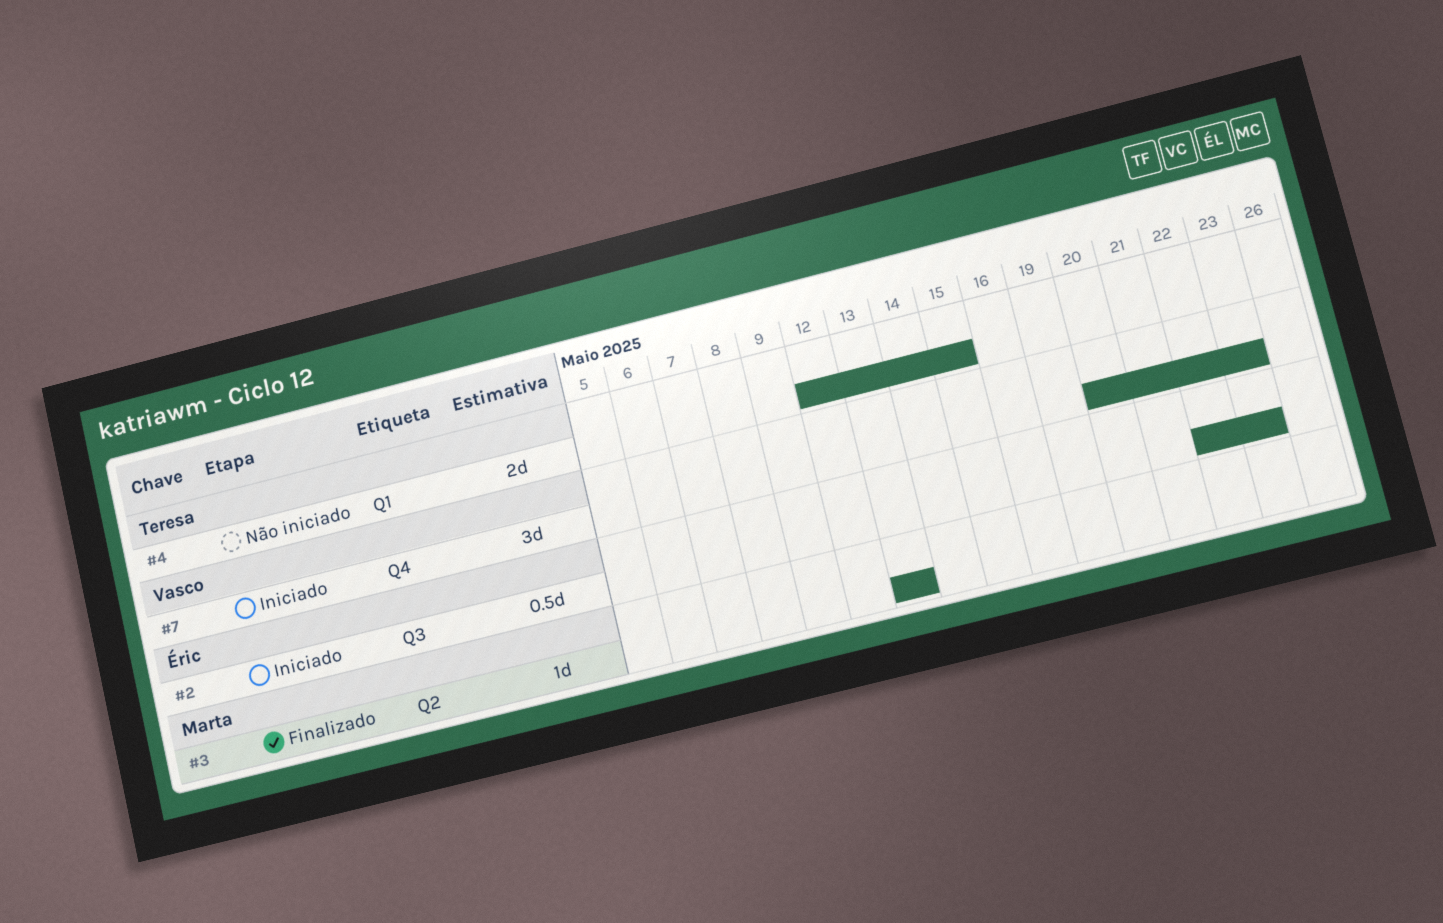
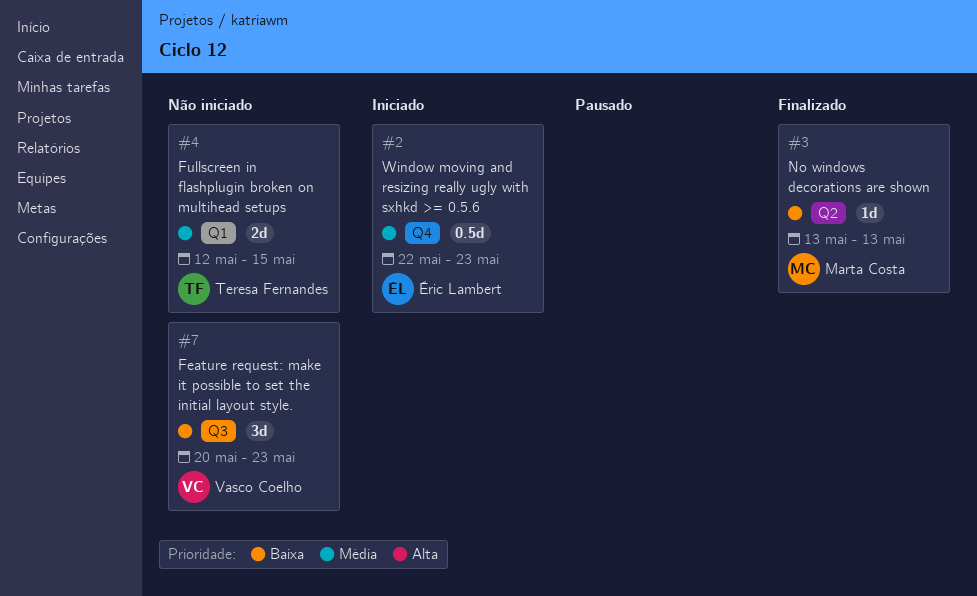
#2, label: Q3 -> Q4
#7, status: Iniciado -> Não iniciado
#7, label: Q4 -> Q3

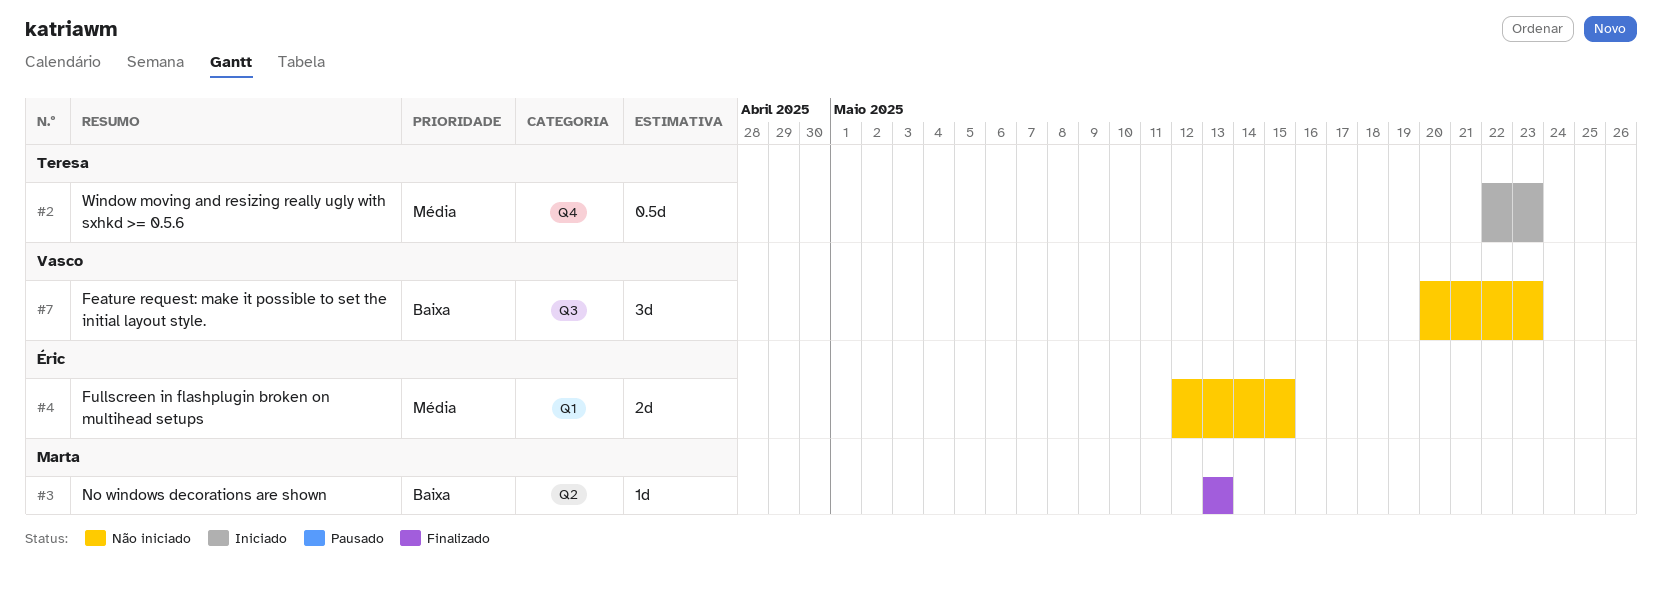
#2, owner: Éric Lambert -> Teresa Fernandes
#4, owner: Teresa Fernandes -> Éric Lambert

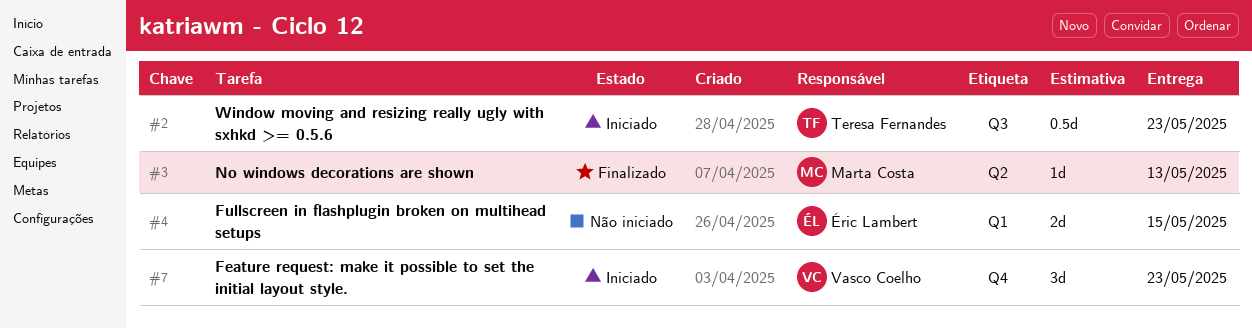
#2, label: Q4 -> Q3
#7, status: Não iniciado -> Iniciado
#7, label: Q3 -> Q4

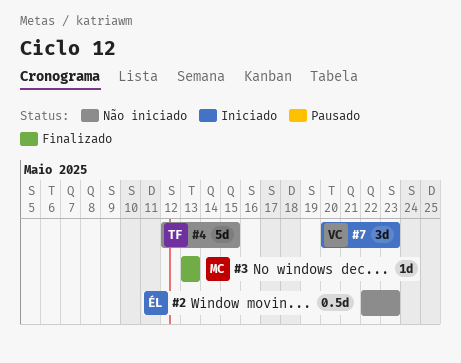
#2, status: Iniciado -> Não iniciado
#2, owner: Teresa Fernandes -> Éric Lambert
#4, owner: Éric Lambert -> Teresa Fernandes
#4, estimate: 2d -> 5d

